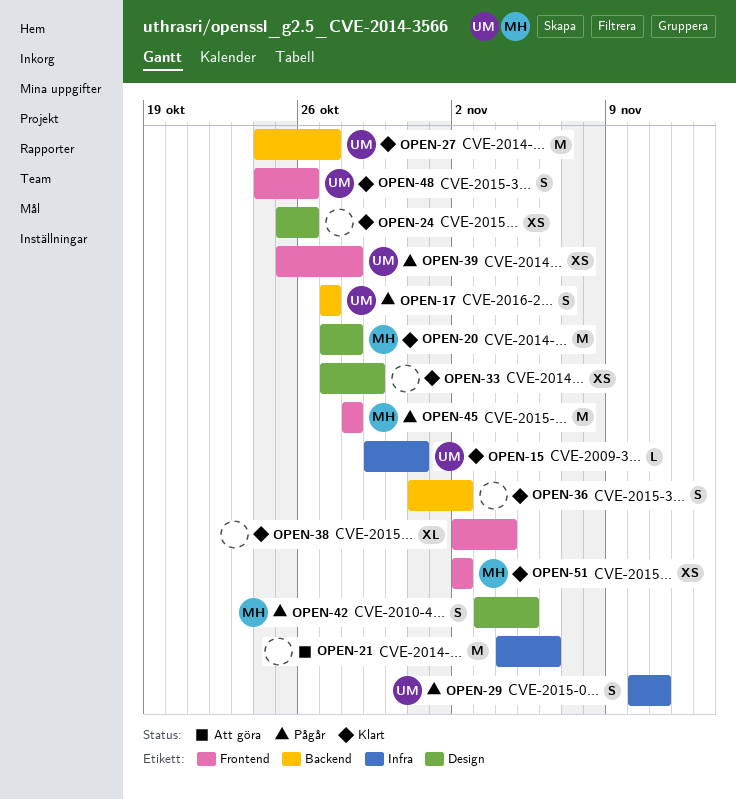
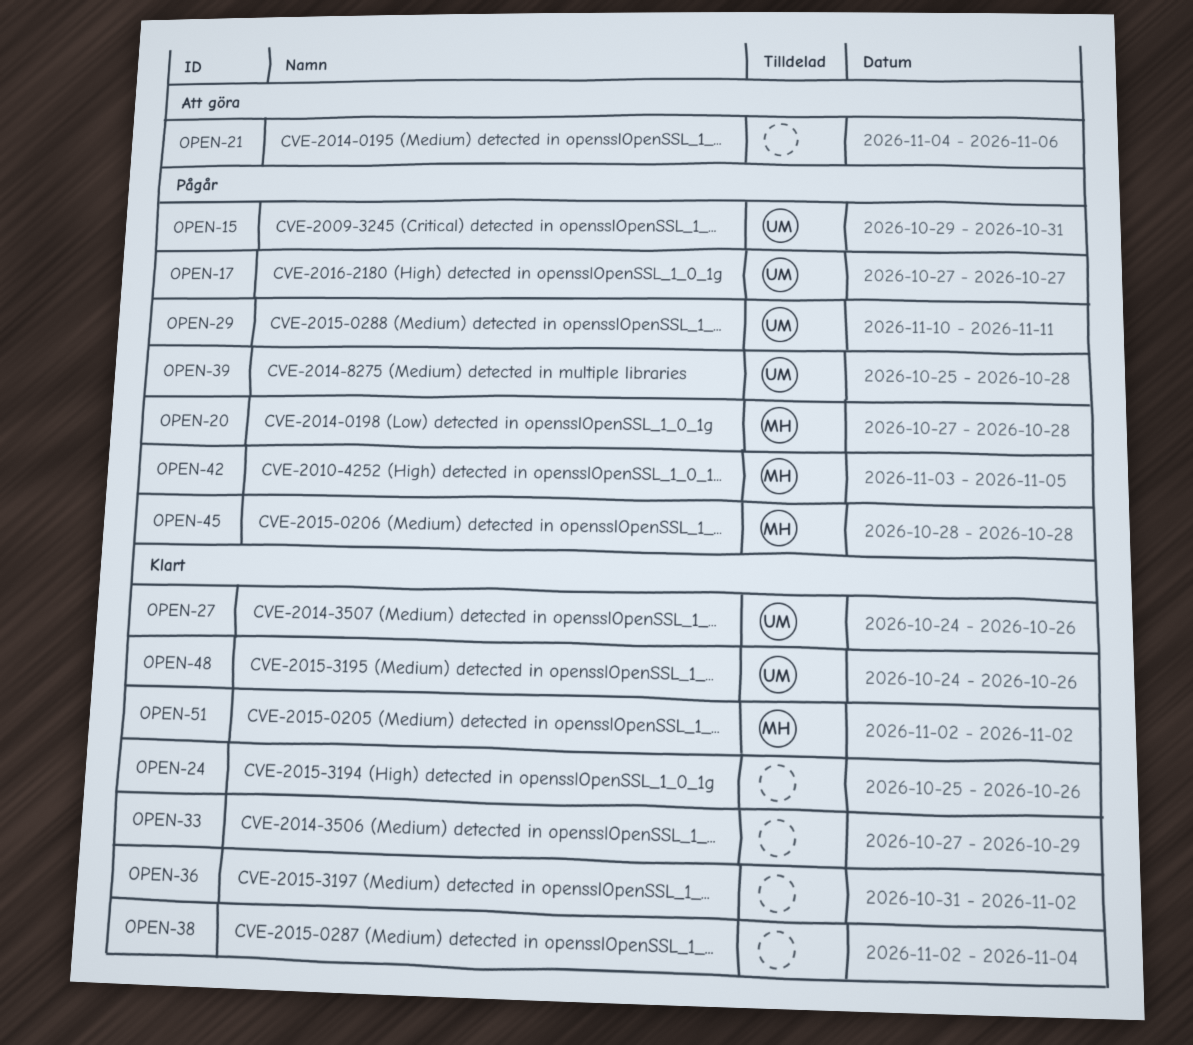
OPEN-15, status: Klart -> Pågår
OPEN-20, status: Klart -> Pågår
OPEN-27, due: Oct 27 -> Oct 26

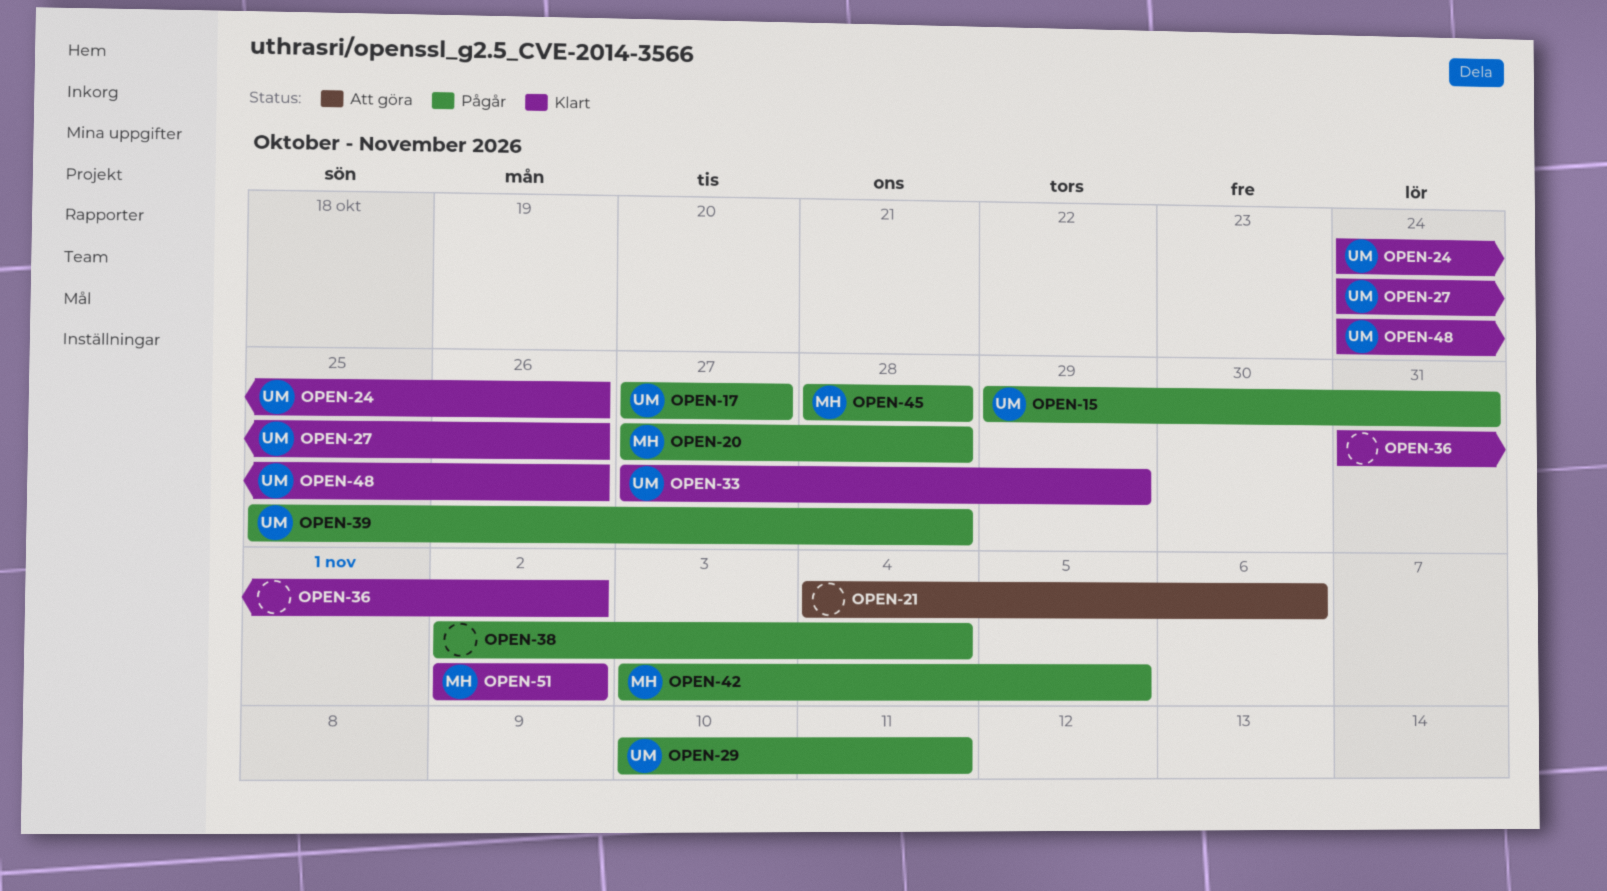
OPEN-24, owner: none -> UM
OPEN-24, start: Oct 25 -> Oct 24
OPEN-33, owner: none -> UM
OPEN-38, status: Klart -> Pågår

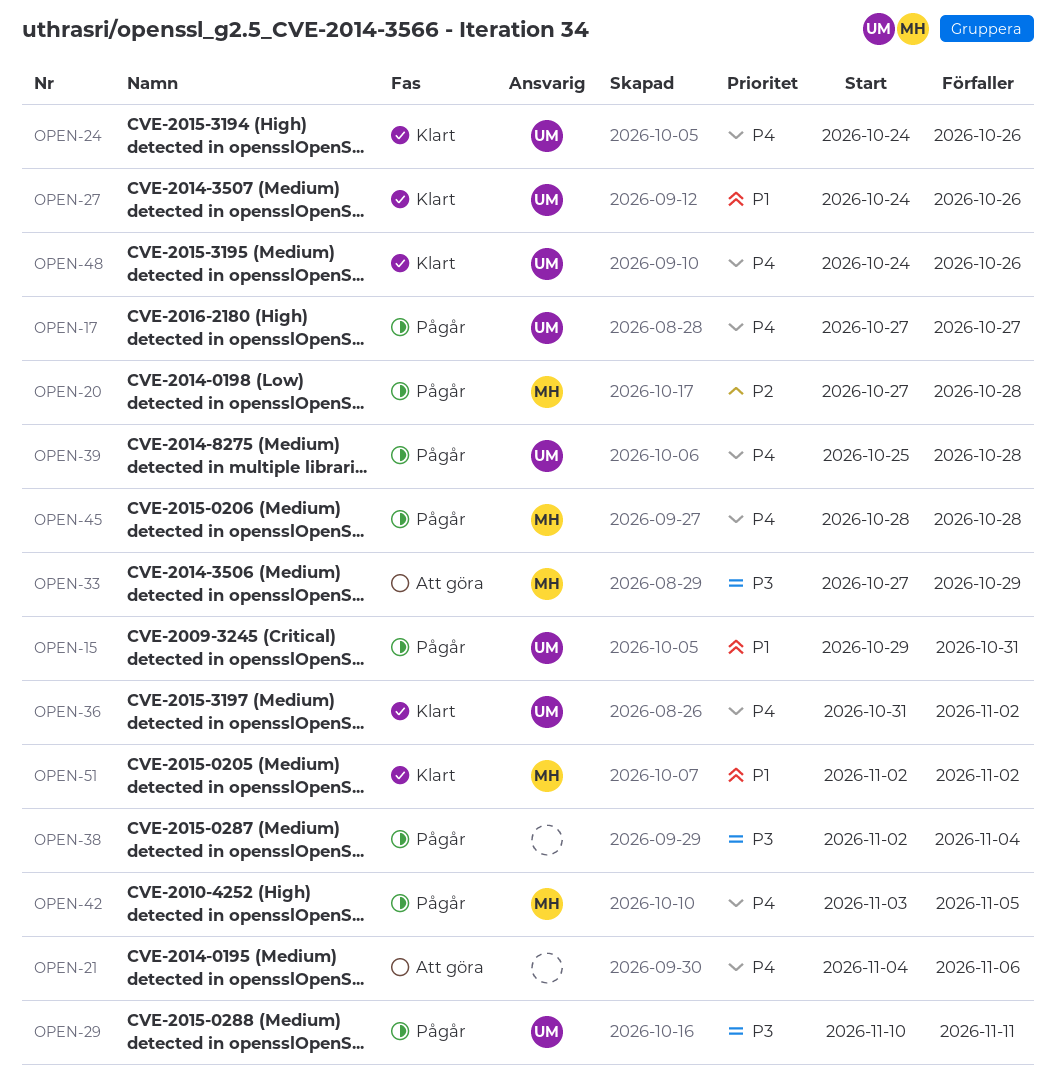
OPEN-33, status: Klart -> Att göra
OPEN-33, owner: UM -> MH
OPEN-36, owner: none -> UM

